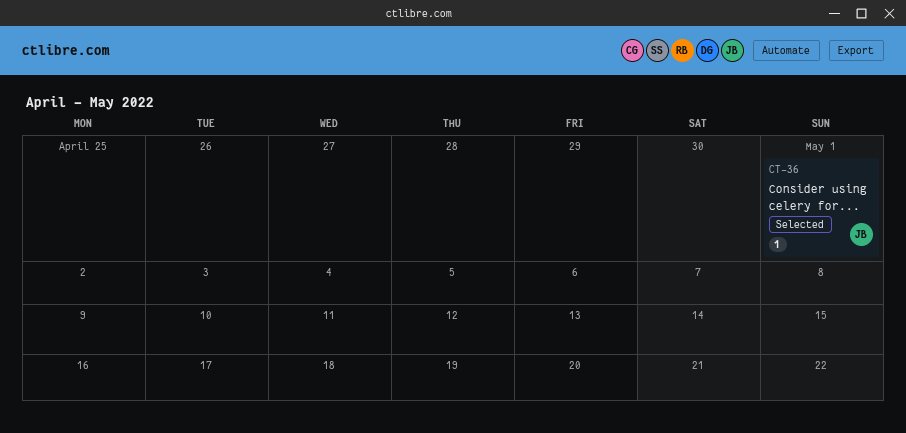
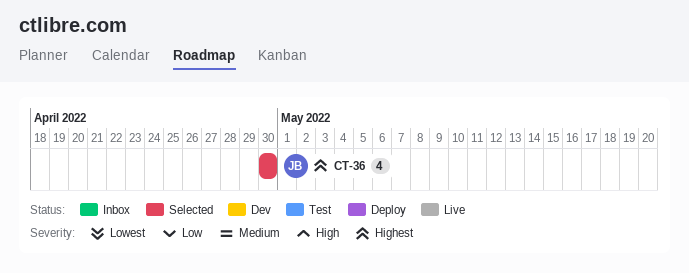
CT-36, estimate: 1 -> 4
CT-36, due: May 1 -> Apr 30

